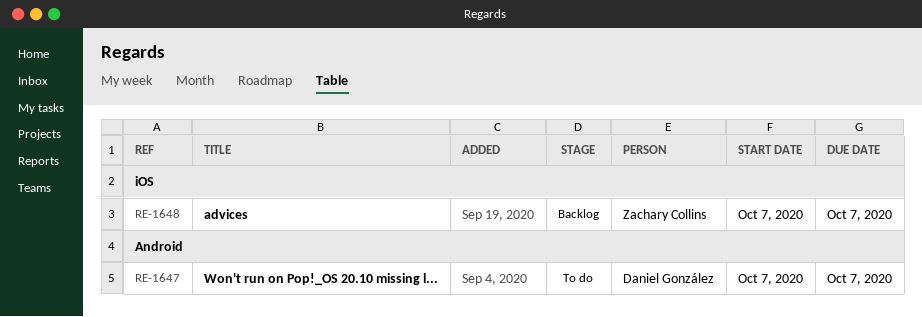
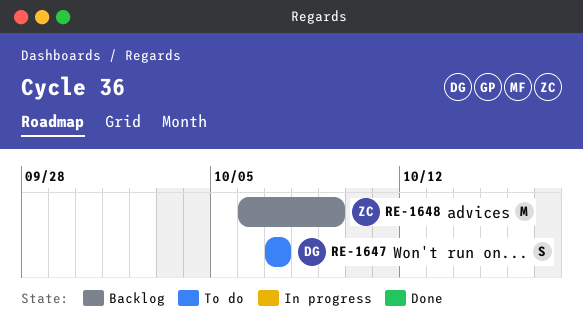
RE-1648, start: Oct 7 -> Oct 6
RE-1648, due: Oct 7 -> Oct 9

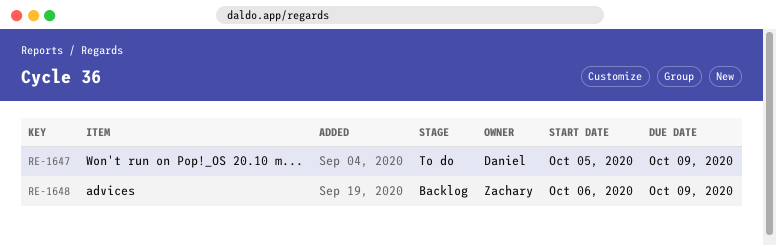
RE-1647, start: Oct 7 -> Oct 5
RE-1647, due: Oct 7 -> Oct 9

